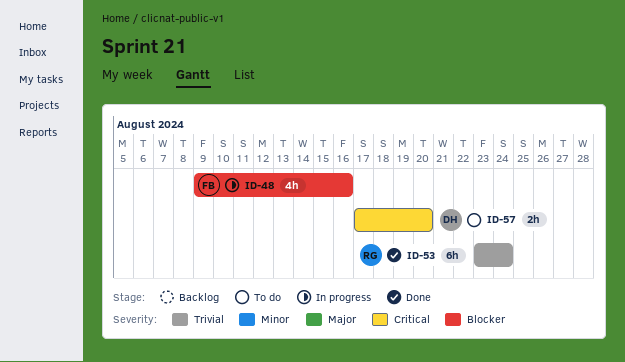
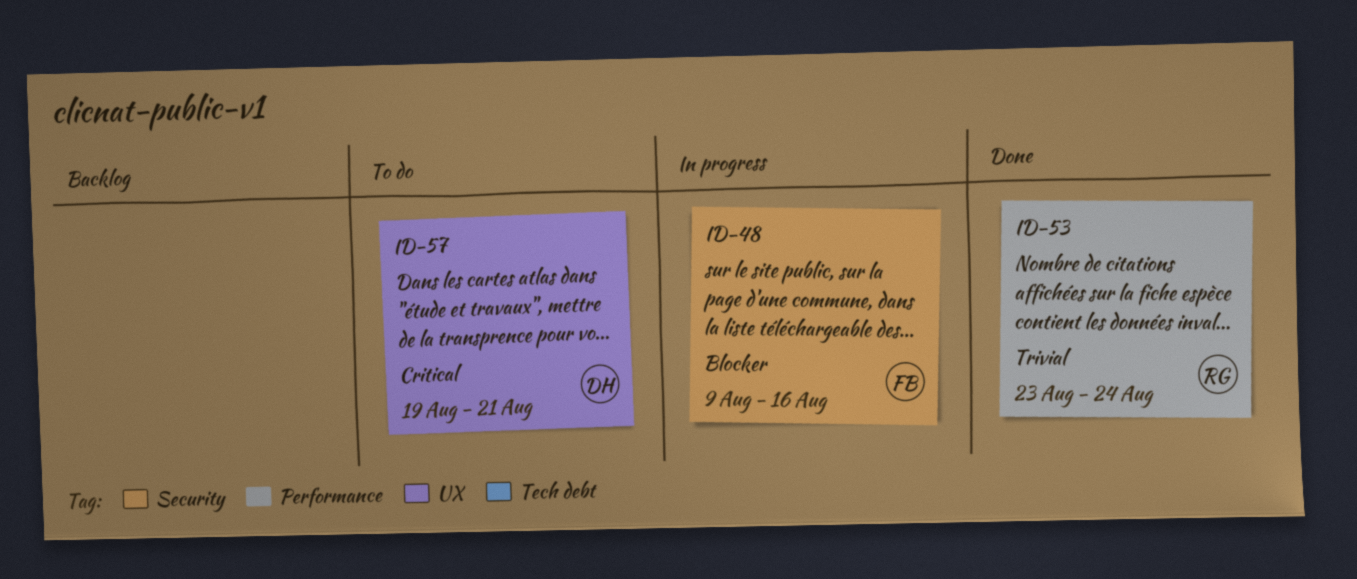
ID-57, start: Aug 17 -> Aug 19
ID-57, due: Aug 20 -> Aug 21

